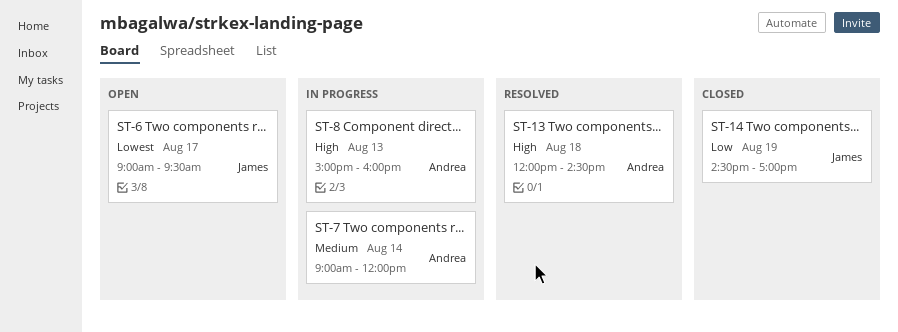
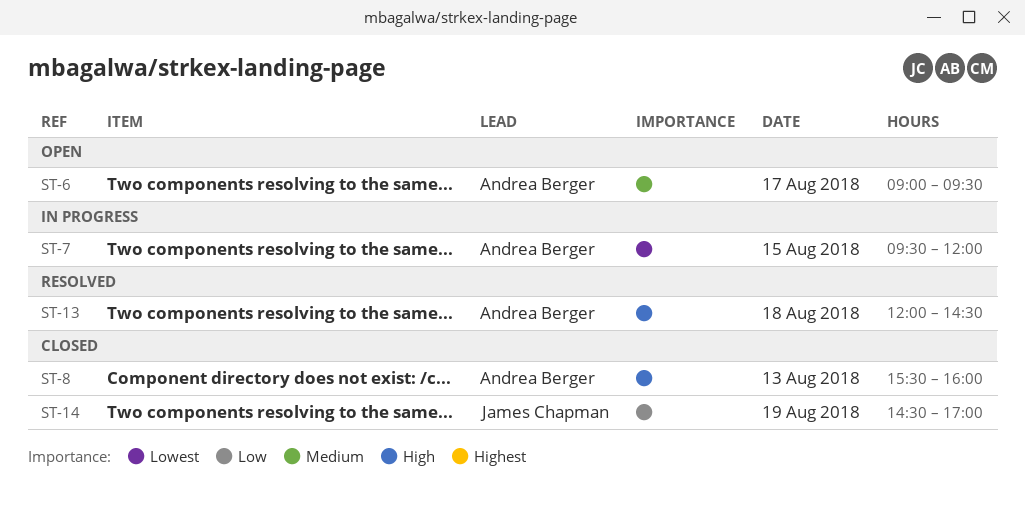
ST-6, owner: James Chapman -> Andrea Berger
ST-6, priority: Lowest -> Medium
ST-7, priority: Medium -> Lowest
ST-7, day: Aug 14 -> Aug 15
ST-7, begins: 09:00 -> 09:30
ST-8, status: In progress -> Closed
ST-8, begins: 15:00 -> 15:30

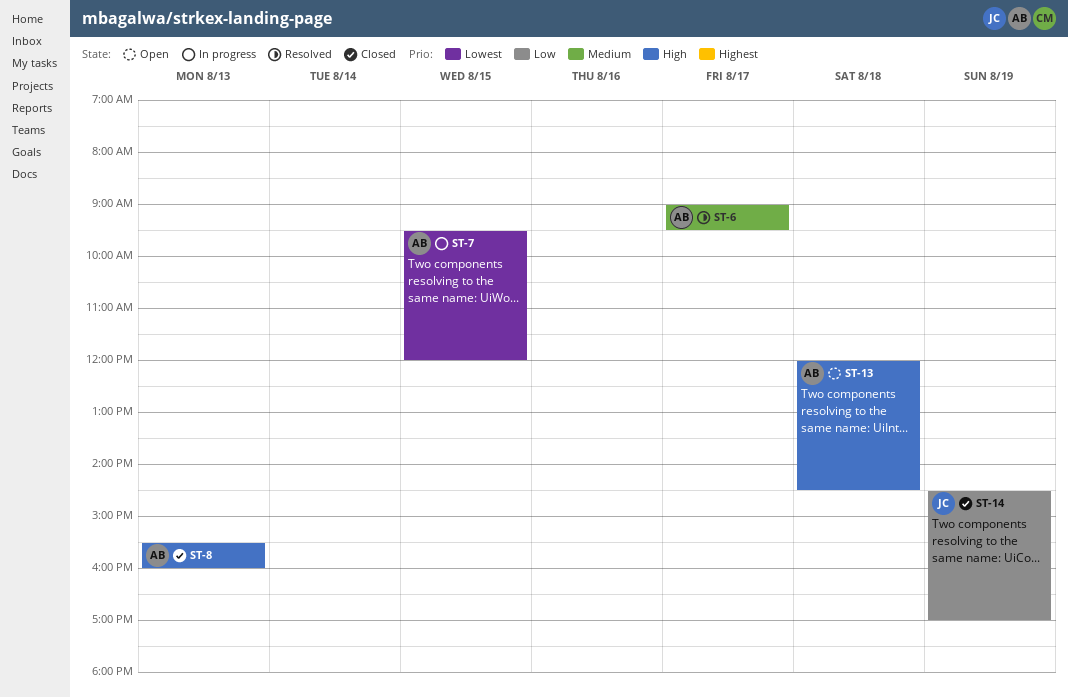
ST-6, status: Open -> Resolved
ST-13, status: Resolved -> Open

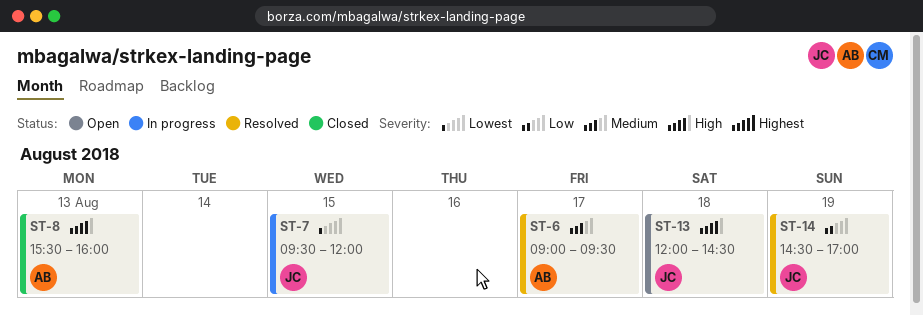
ST-7, owner: AB -> JC
ST-13, owner: AB -> JC
ST-14, status: Closed -> Resolved

